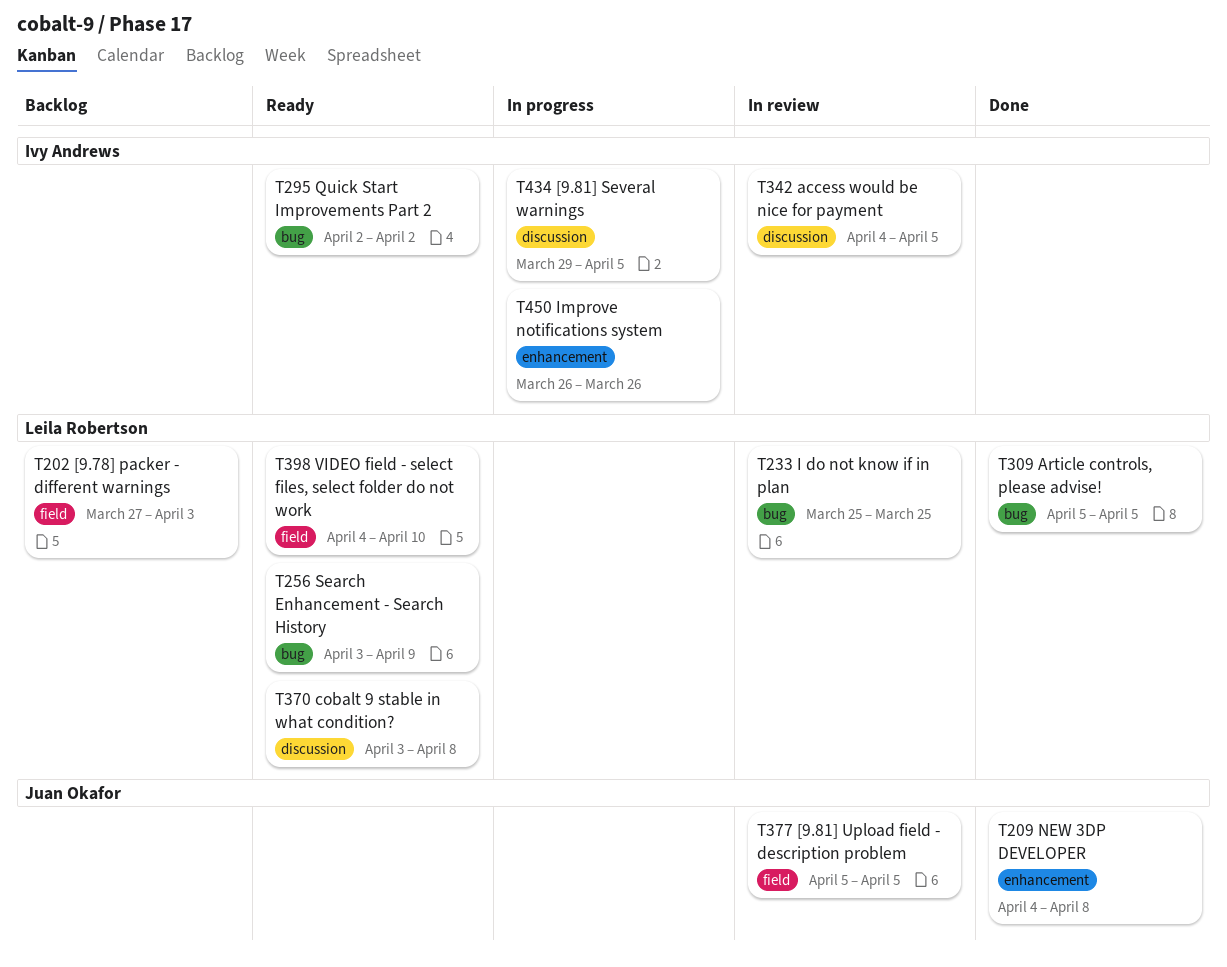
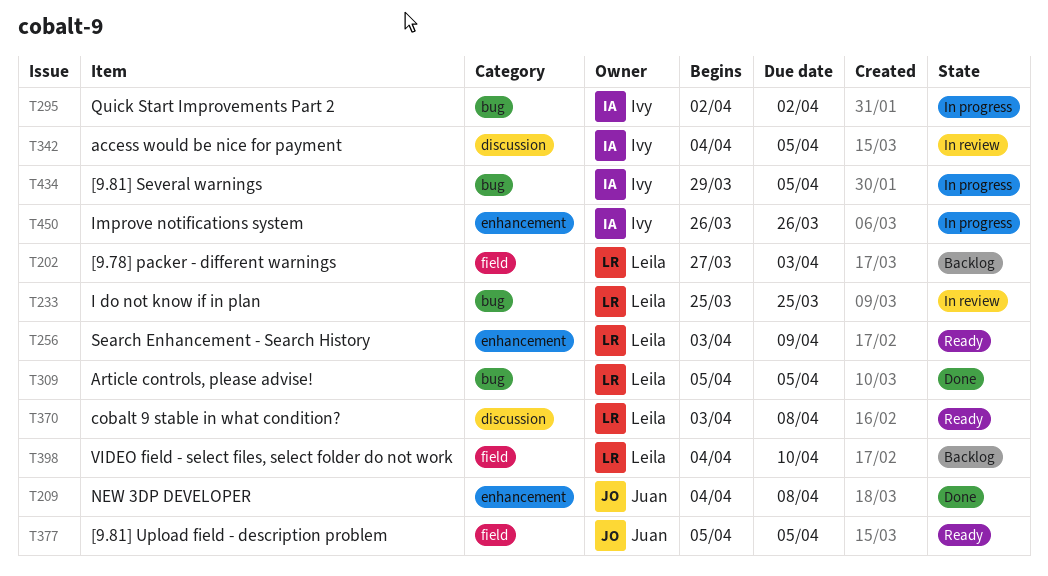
T256, label: bug -> enhancement
T295, status: Ready -> In progress
T377, status: In review -> Ready
T398, status: Ready -> Backlog
T434, label: discussion -> bug

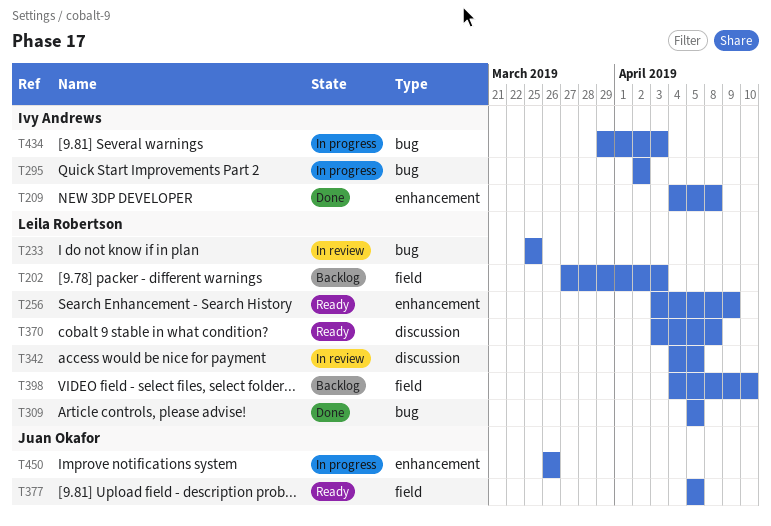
T209, owner: Juan Okafor -> Ivy Andrews
T342, owner: Ivy Andrews -> Leila Robertson
T434, due: Apr 5 -> Apr 3
T450, owner: Ivy Andrews -> Juan Okafor

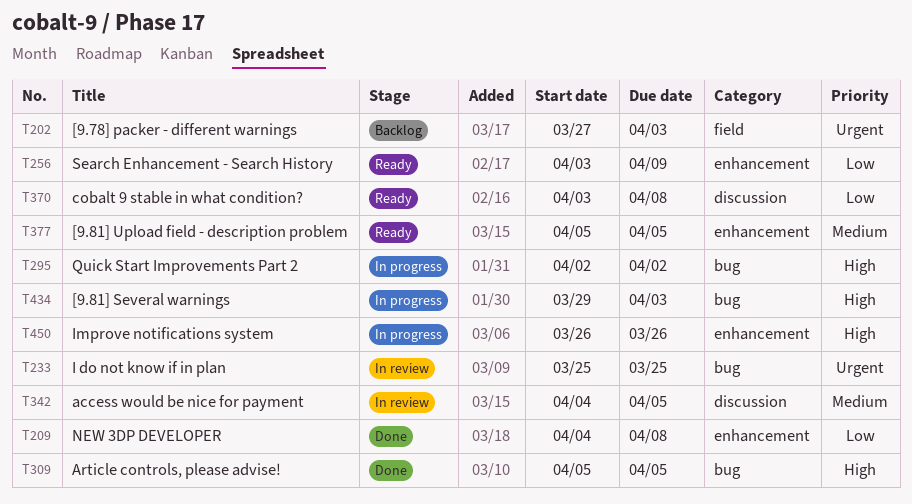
T377, label: field -> enhancement
T398: present -> none

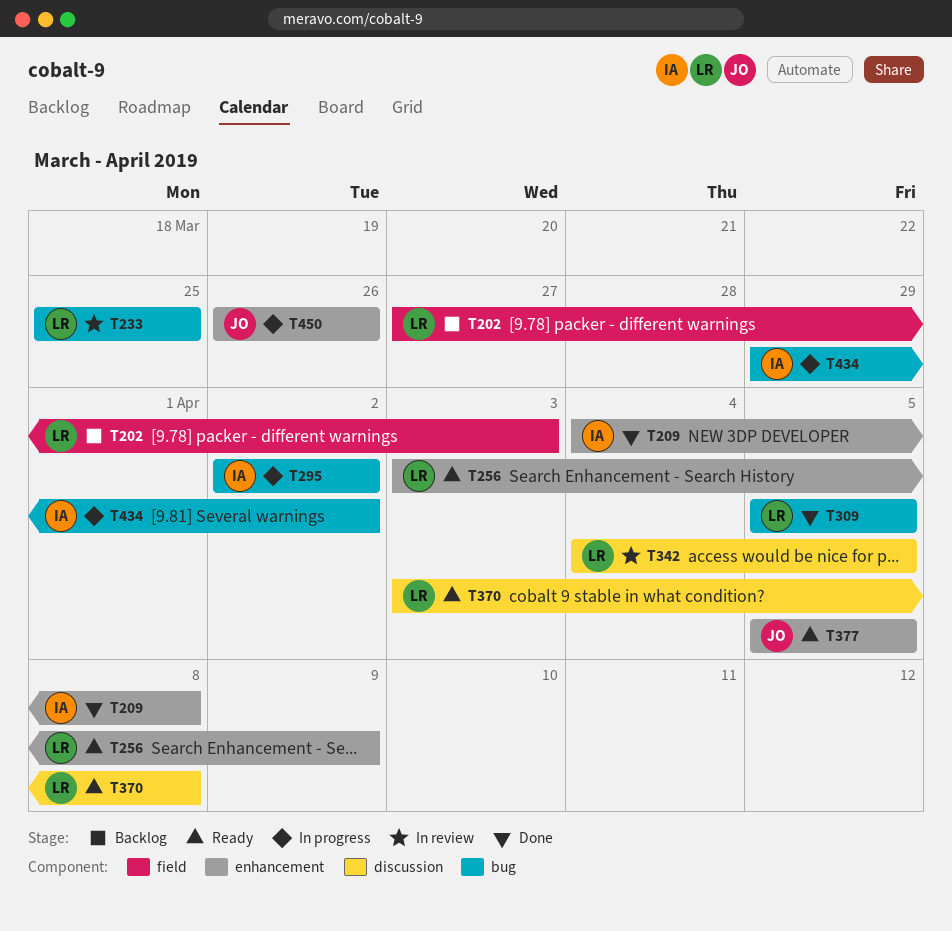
T434, due: Apr 3 -> Apr 2

